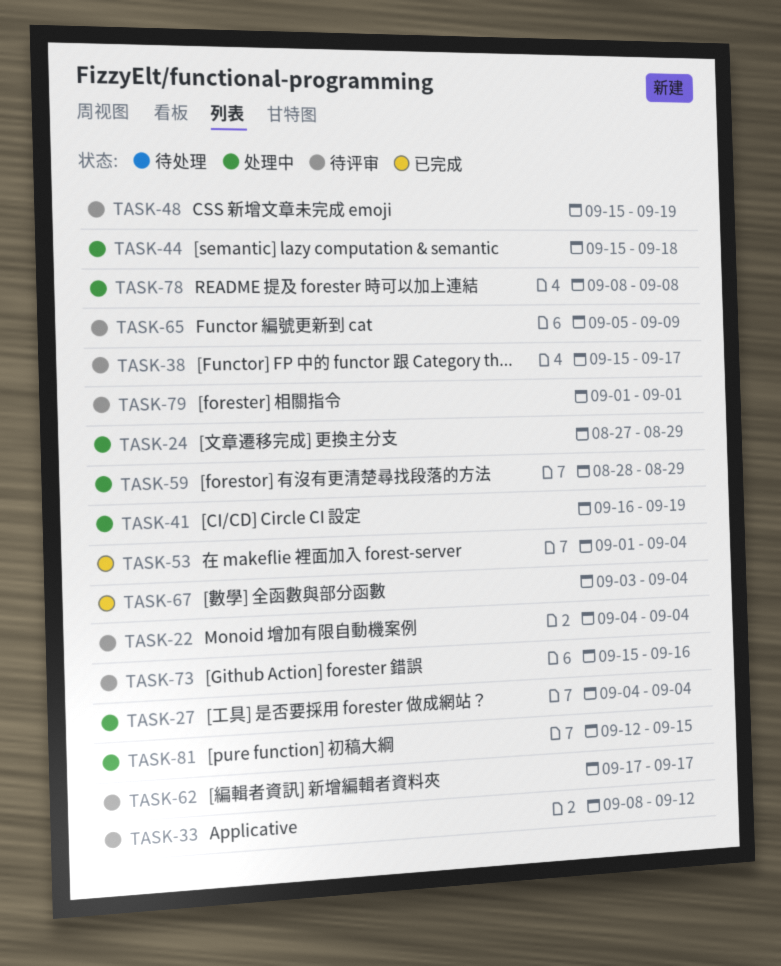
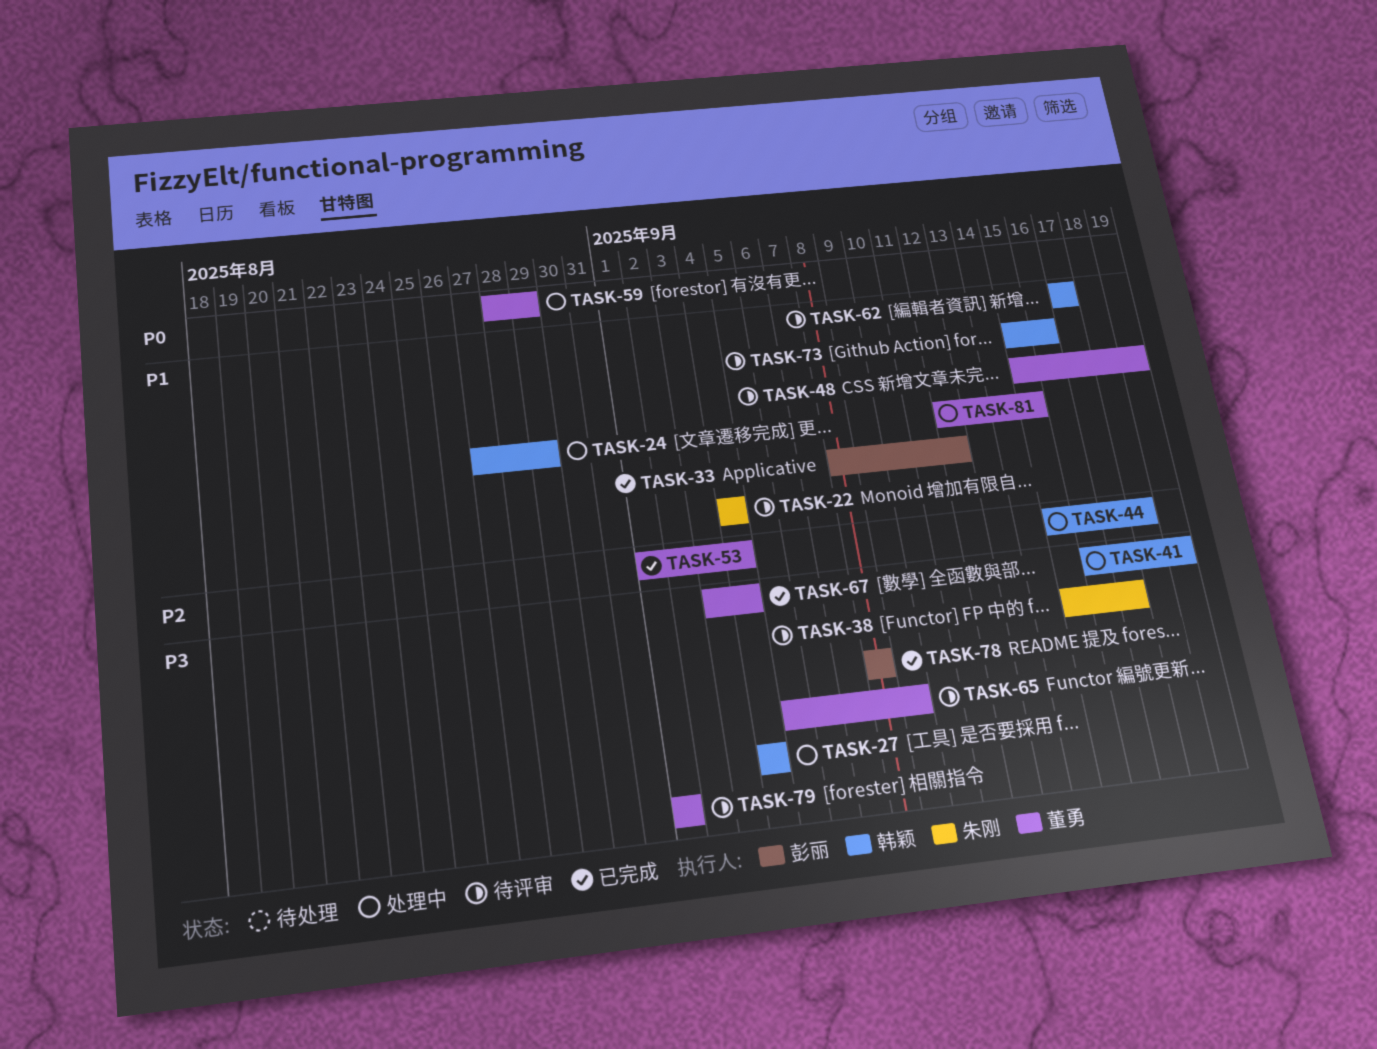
TASK-33, status: 待评审 -> 已完成
TASK-78, status: 处理中 -> 已完成

